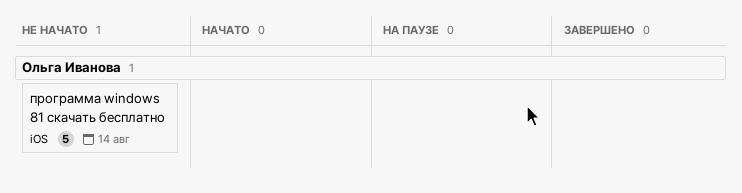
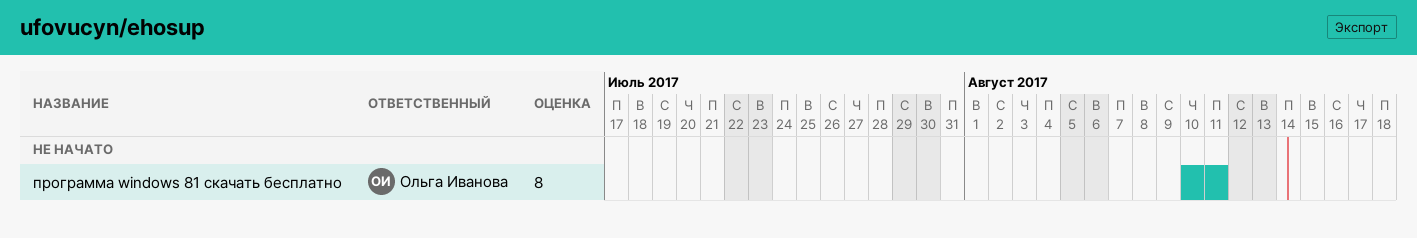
программа windows 81 скачать бесплатно, estimate: 5 -> 8
программа windows 81 скачать бесплатно, due: Aug 14 -> Aug 11

